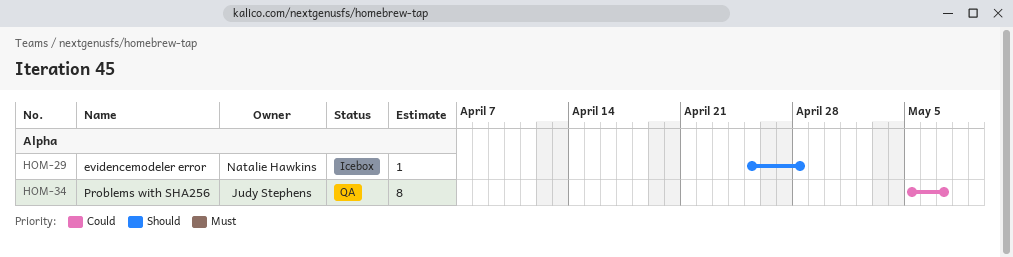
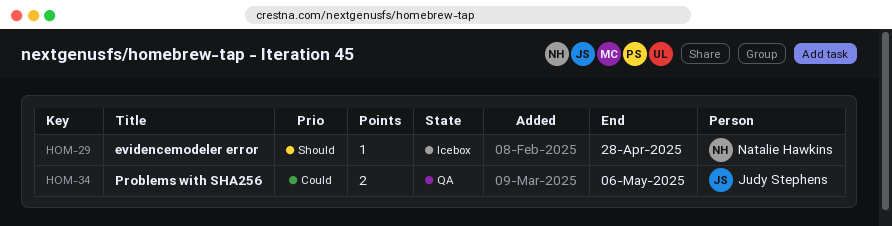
HOM-34, estimate: 8 -> 2
HOM-34, due: May 7 -> May 6

